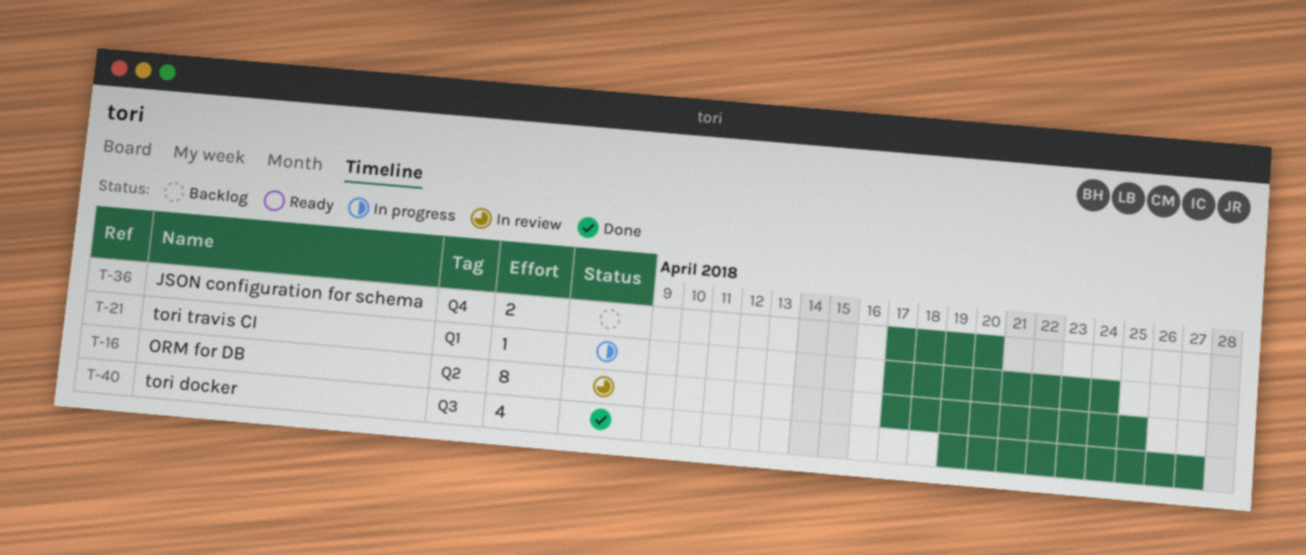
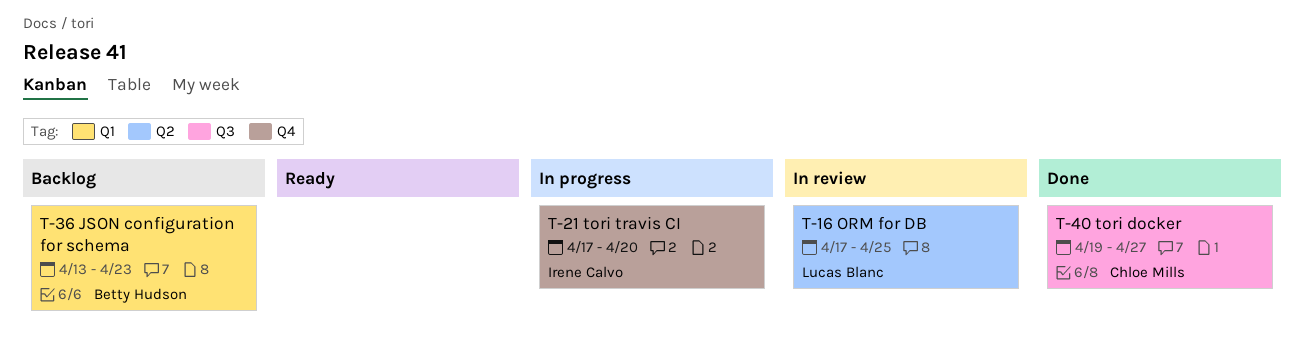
T-21, label: Q1 -> Q4
T-21, due: Apr 24 -> Apr 20
T-36, label: Q4 -> Q1
T-36, start: Apr 17 -> Apr 13
T-36, due: Apr 20 -> Apr 23

